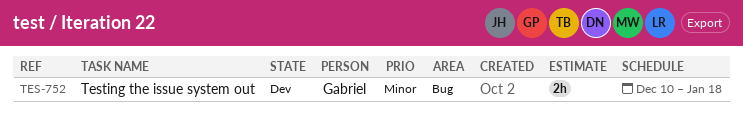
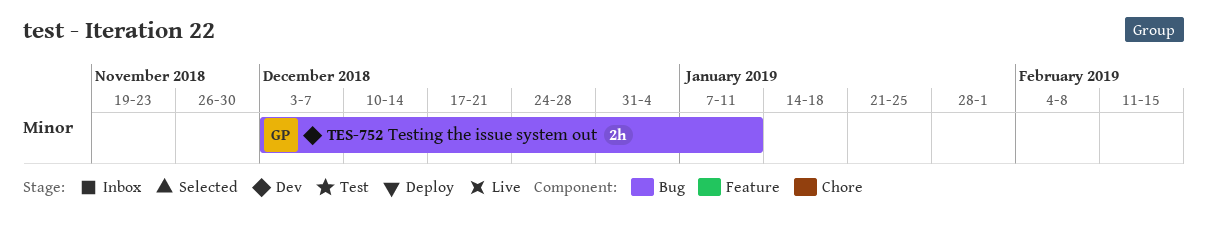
TES-752, start: Dec 10 -> Dec 3
TES-752, due: Jan 18 -> Jan 11

